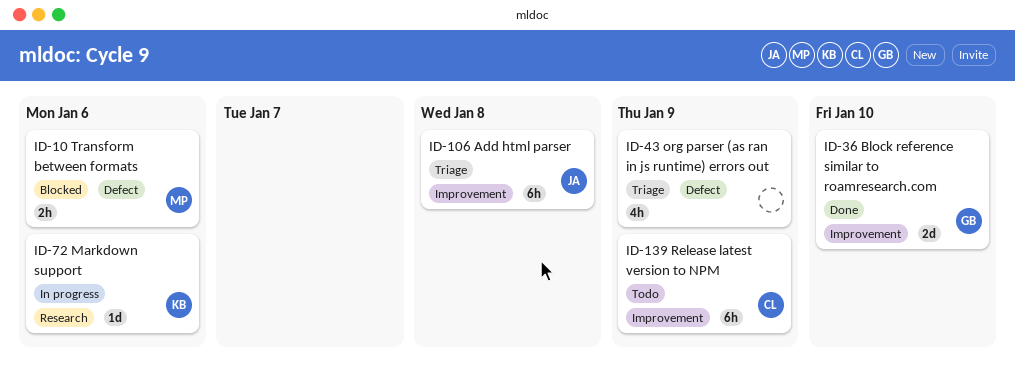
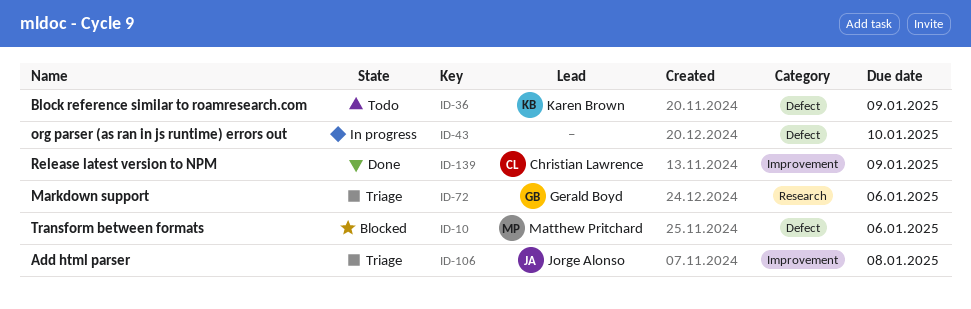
ID-36, status: Done -> Todo
ID-36, owner: Gerald Boyd -> Karen Brown
ID-36, label: Improvement -> Defect
ID-36, due: Jan 10 -> Jan 9
ID-43, status: Triage -> In progress
ID-43, due: Jan 9 -> Jan 10
ID-72, status: In progress -> Triage
ID-72, owner: Karen Brown -> Gerald Boyd
ID-139, status: Todo -> Done

